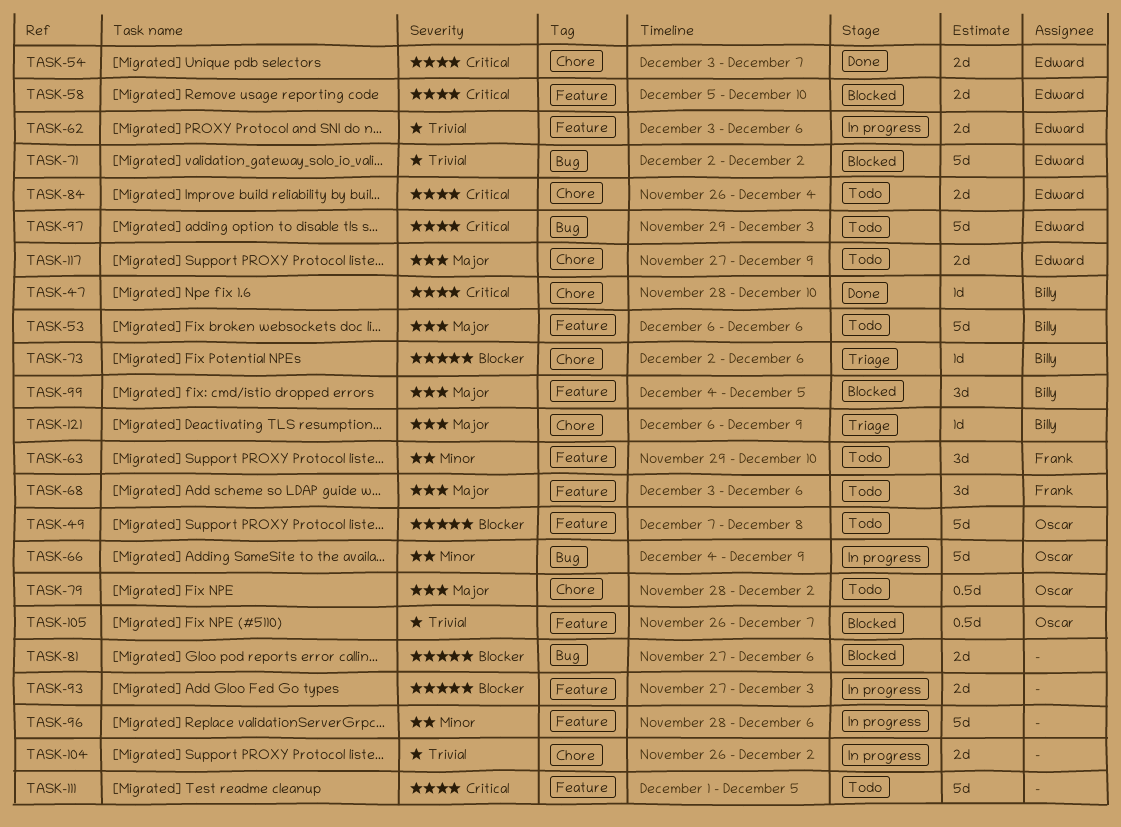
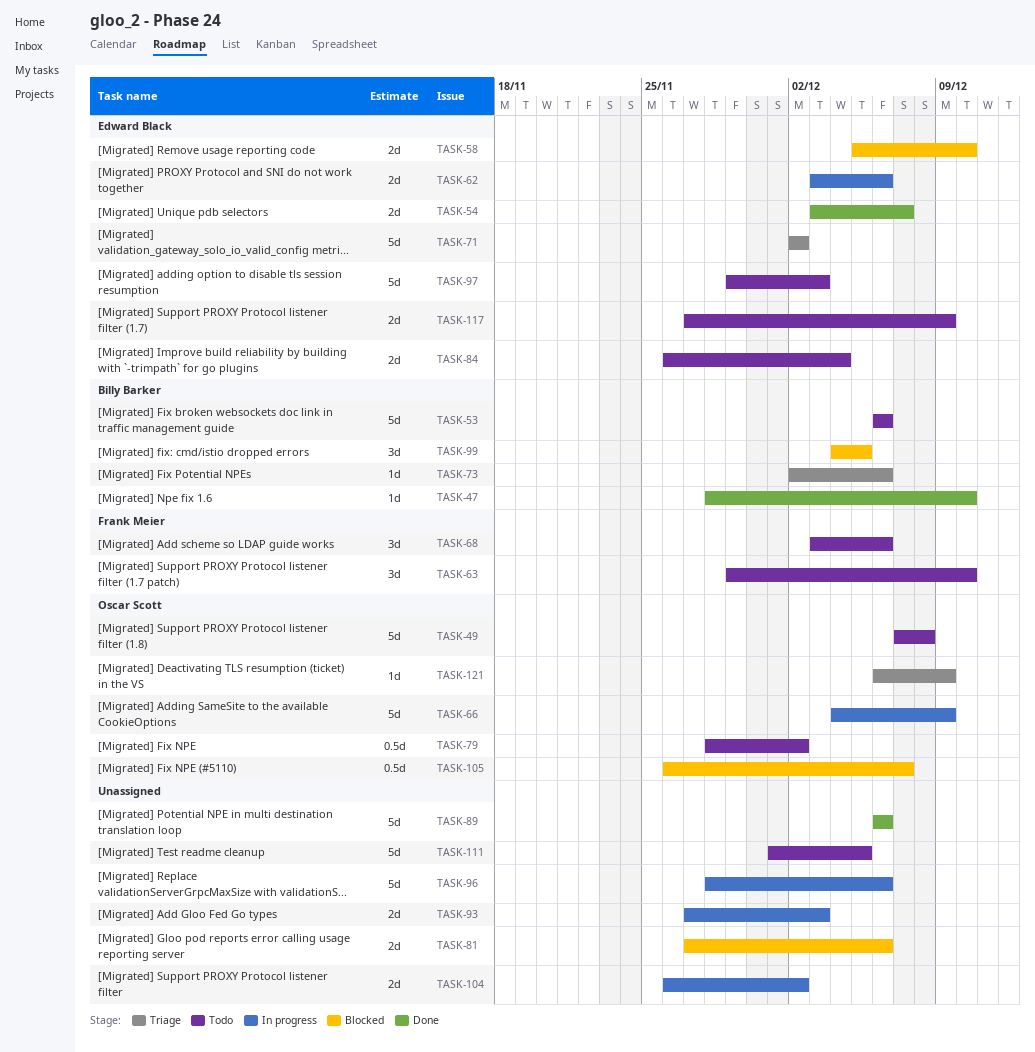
TASK-71, status: Blocked -> Triage
TASK-89: none -> present
TASK-121, owner: Billy Barker -> Oscar Scott

